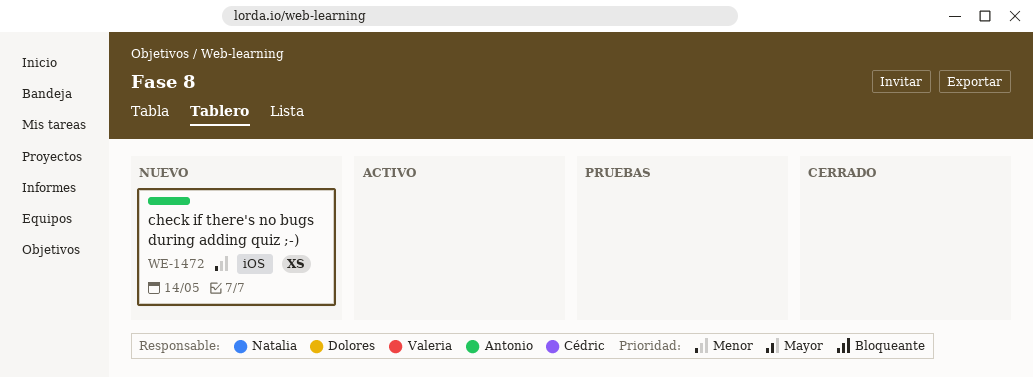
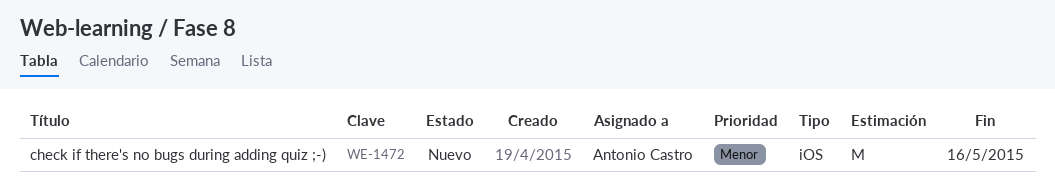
WE-1472, estimate: XS -> M
WE-1472, due: May 14 -> May 16

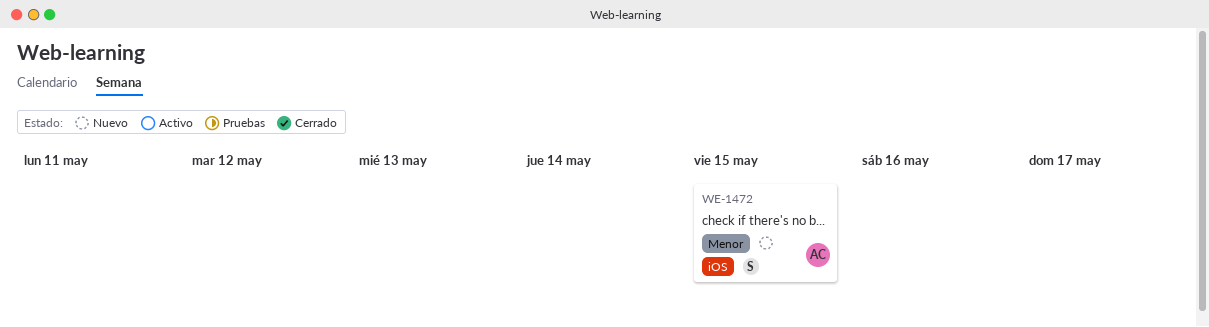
WE-1472, estimate: M -> S
WE-1472, due: May 16 -> May 15

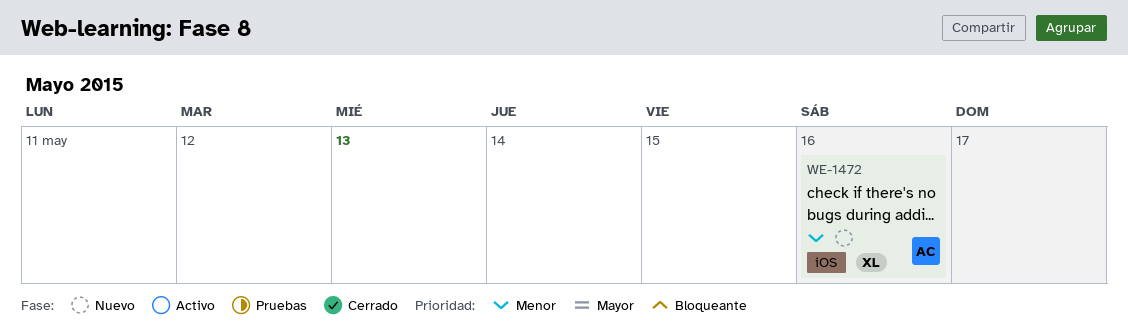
WE-1472, estimate: S -> XL
WE-1472, due: May 15 -> May 16

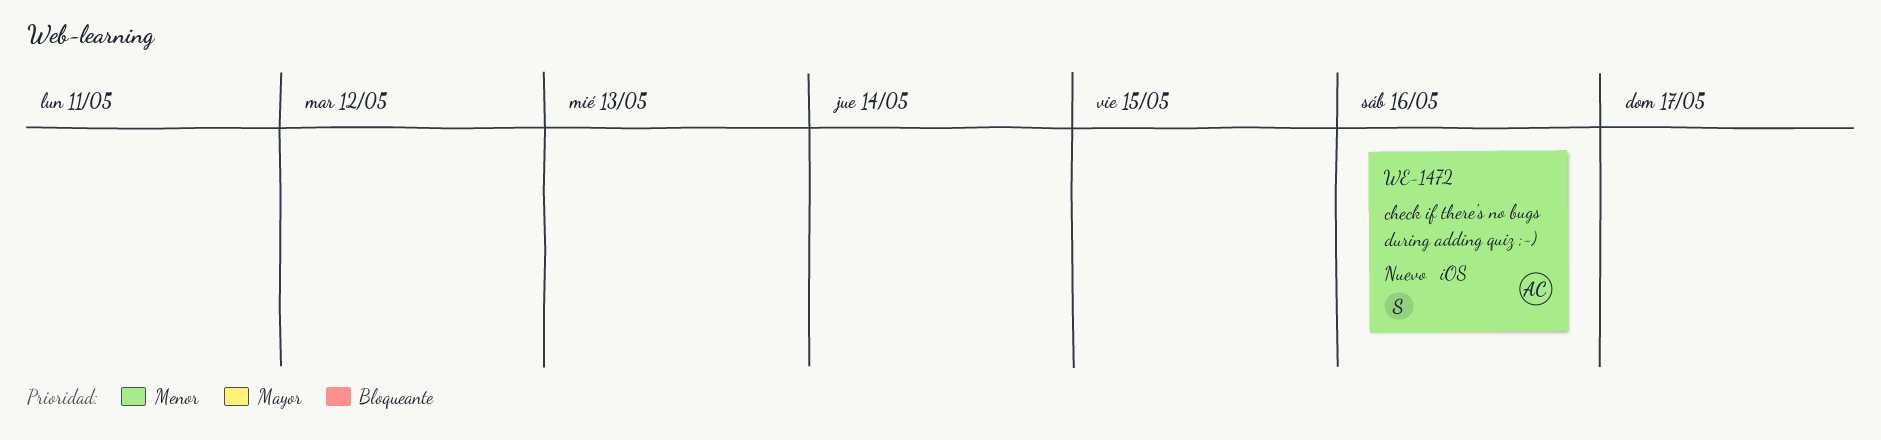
WE-1472, estimate: XL -> S

